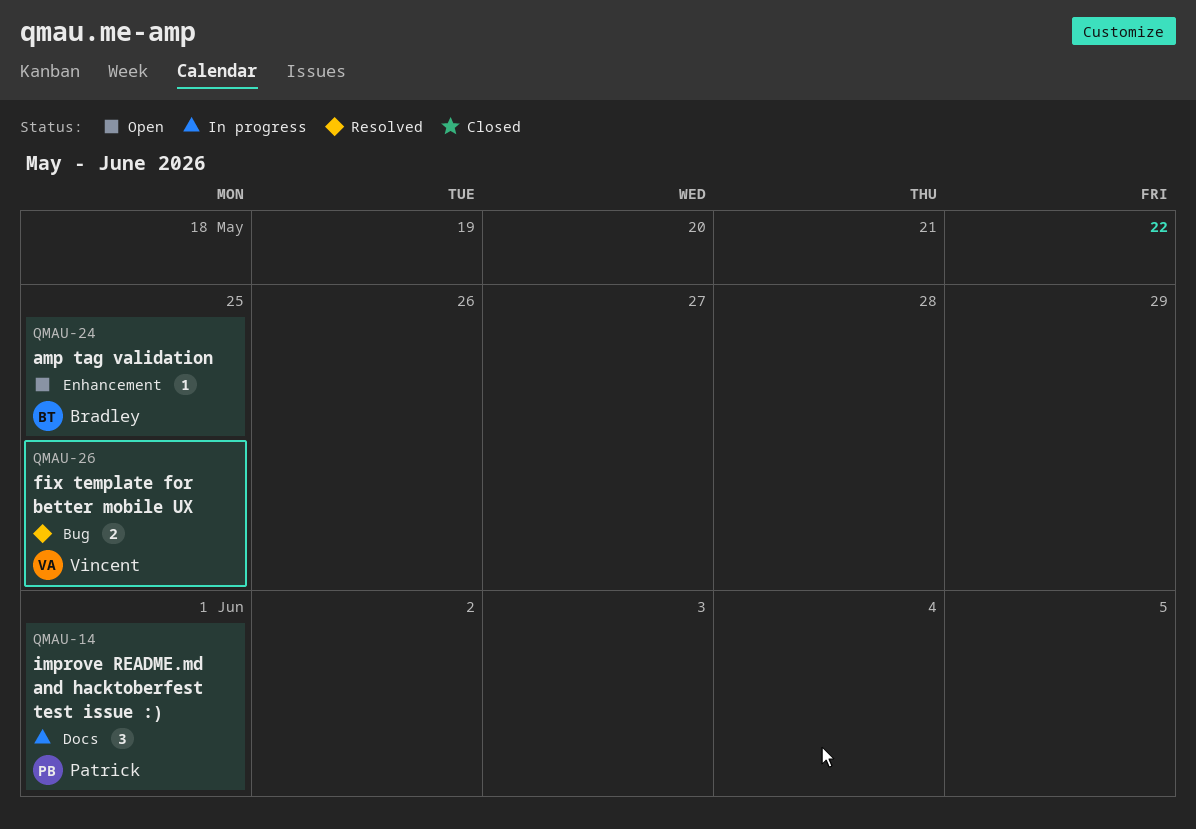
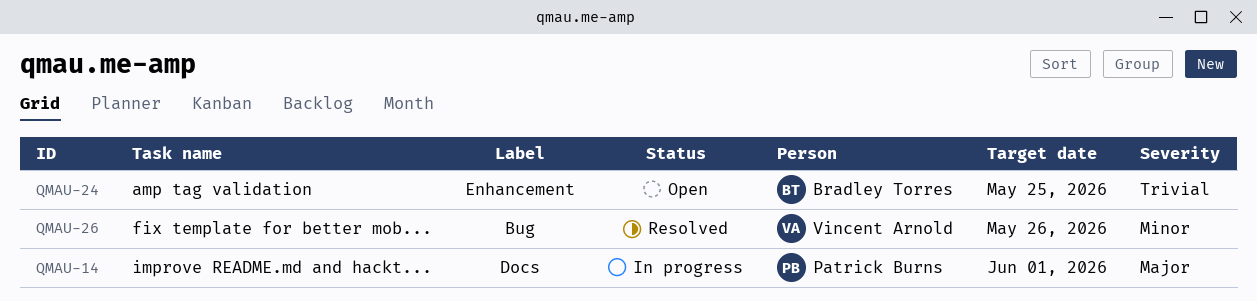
QMAU-26, due: May 25 -> May 26

